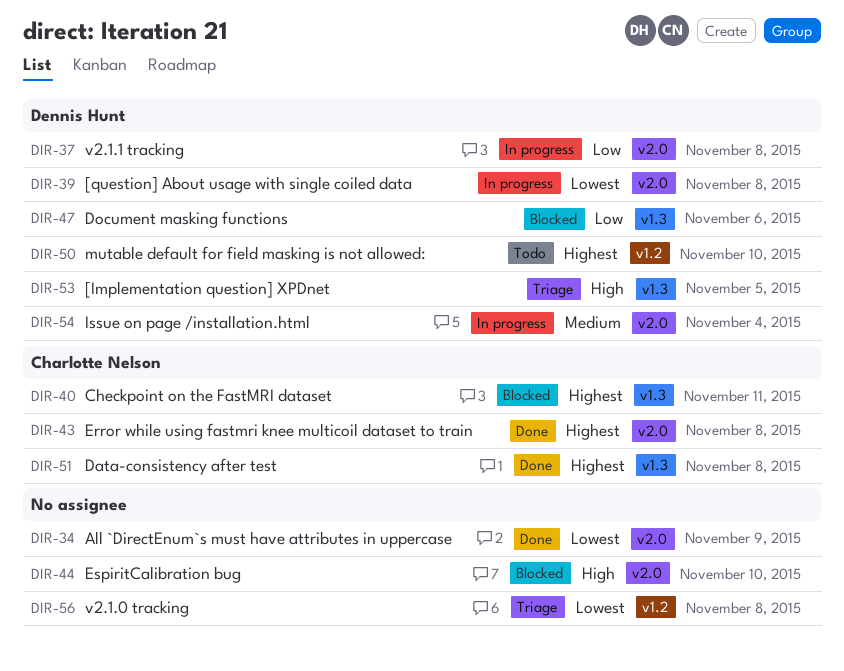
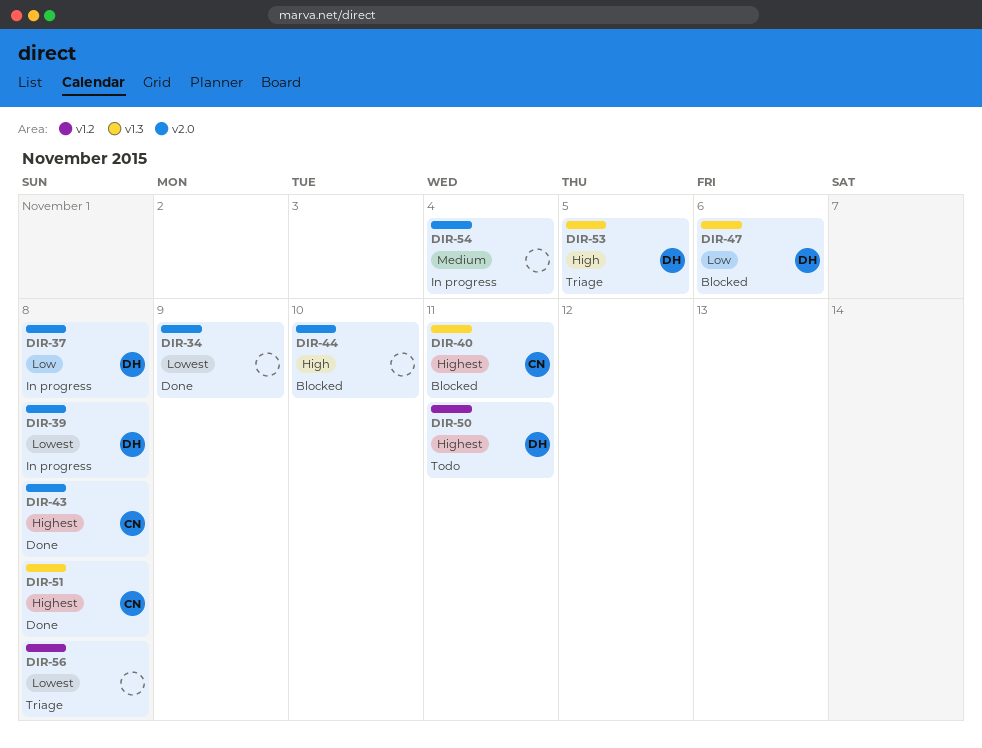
DIR-50, due: Nov 10 -> Nov 11
DIR-54, owner: Dennis Hunt -> none

